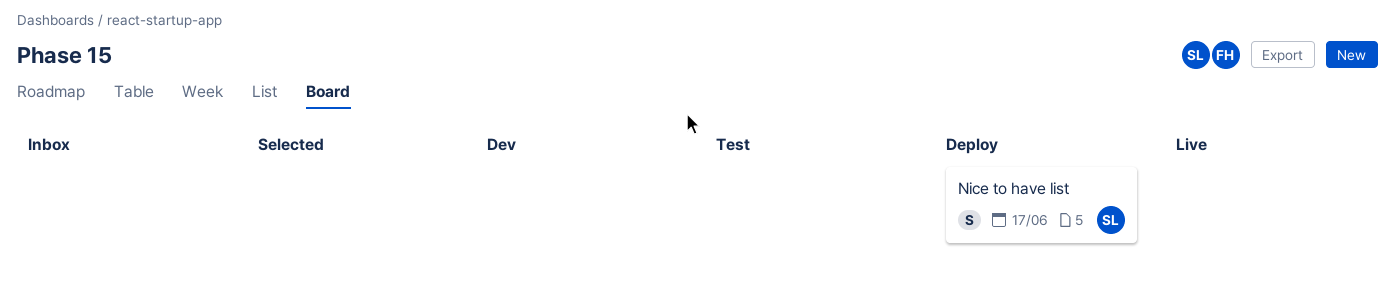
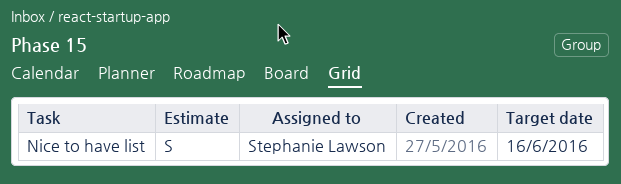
Nice to have list, due: Jun 17 -> Jun 16

